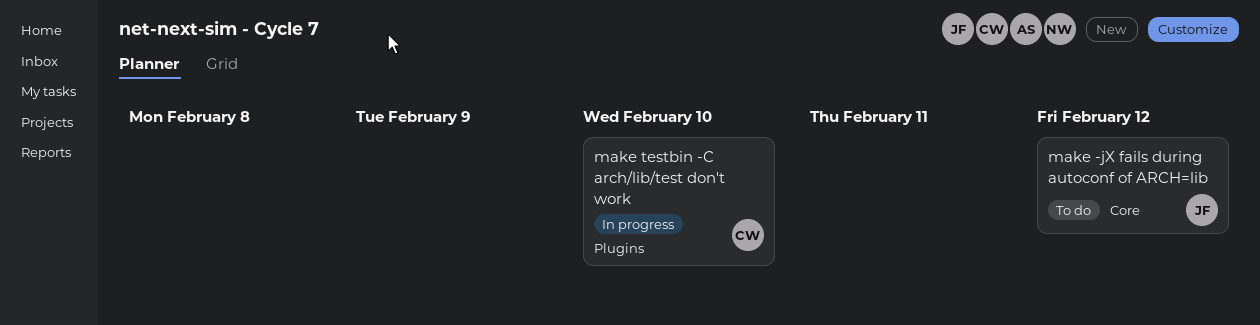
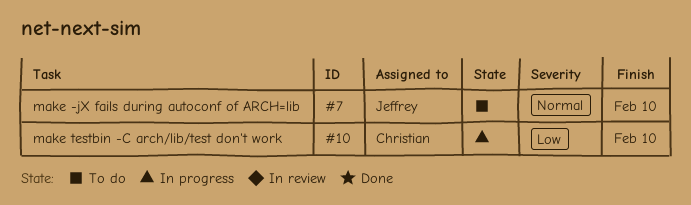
make -jX fails during autoconf of ARCH=lib, due: Feb 12 -> Feb 10

